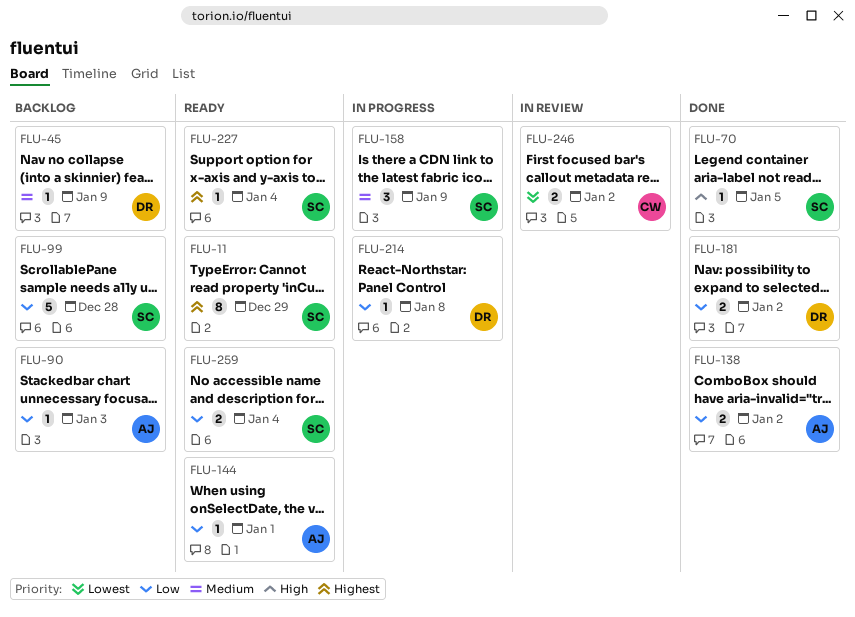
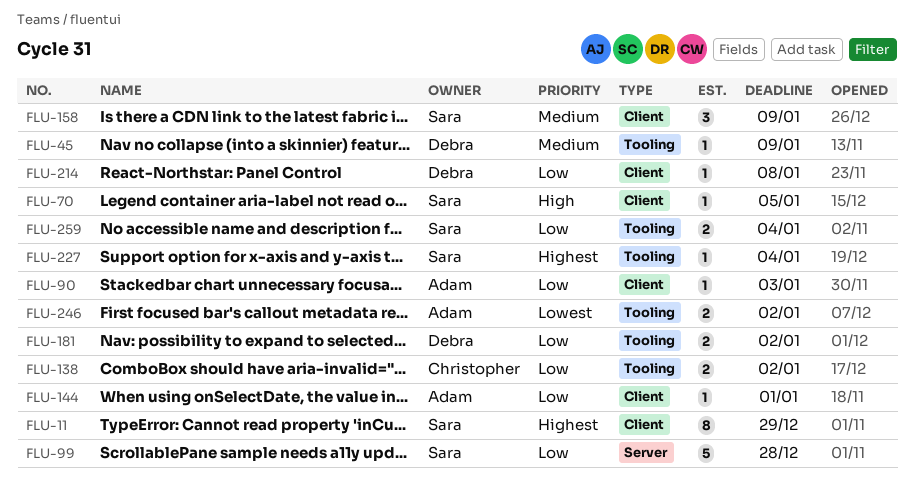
FLU-138, owner: Adam -> Christopher
FLU-246, owner: Christopher -> Adam

